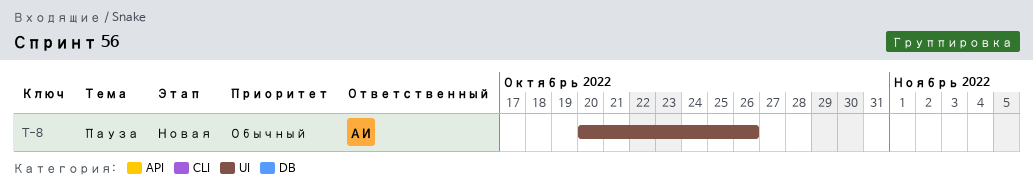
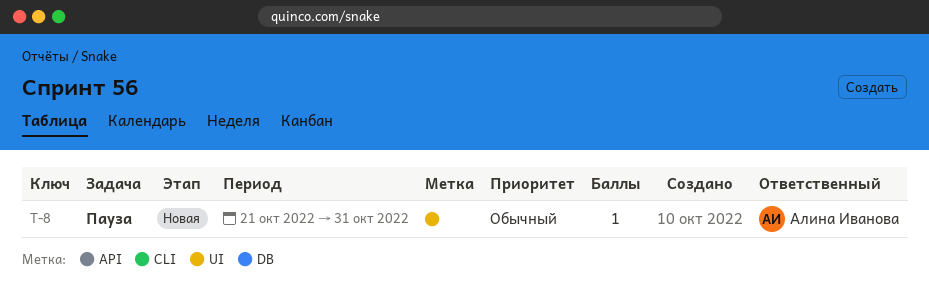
T-8, start: Oct 20 -> Oct 21
T-8, due: Oct 26 -> Oct 31

